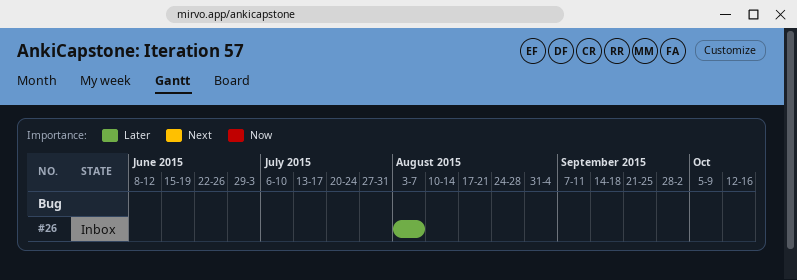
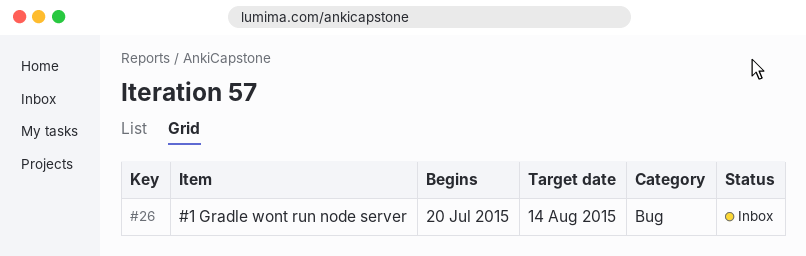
#26, start: Aug 3 -> Jul 20
#26, due: Aug 7 -> Aug 14

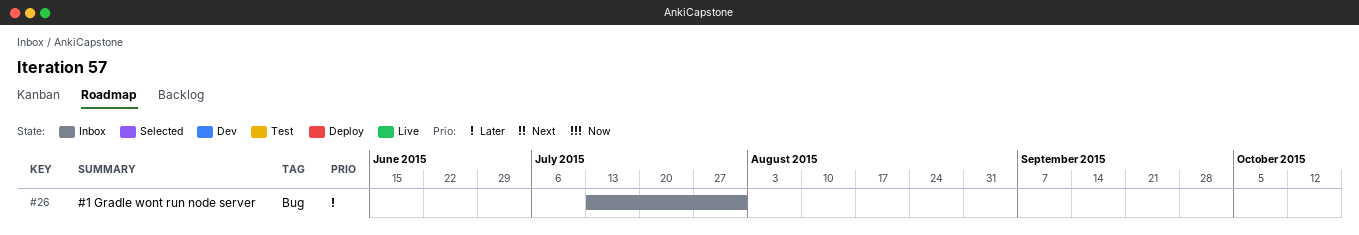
#26, start: Jul 20 -> Jul 13
#26, due: Aug 14 -> Jul 31

